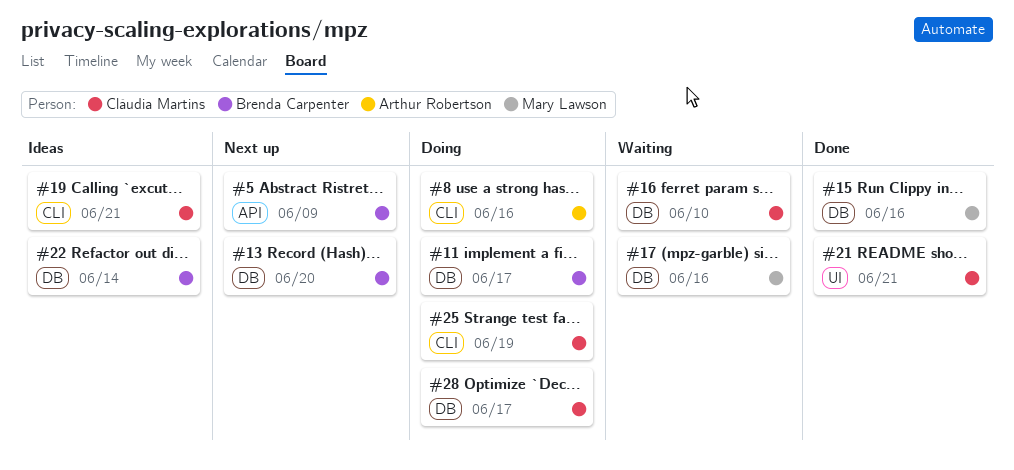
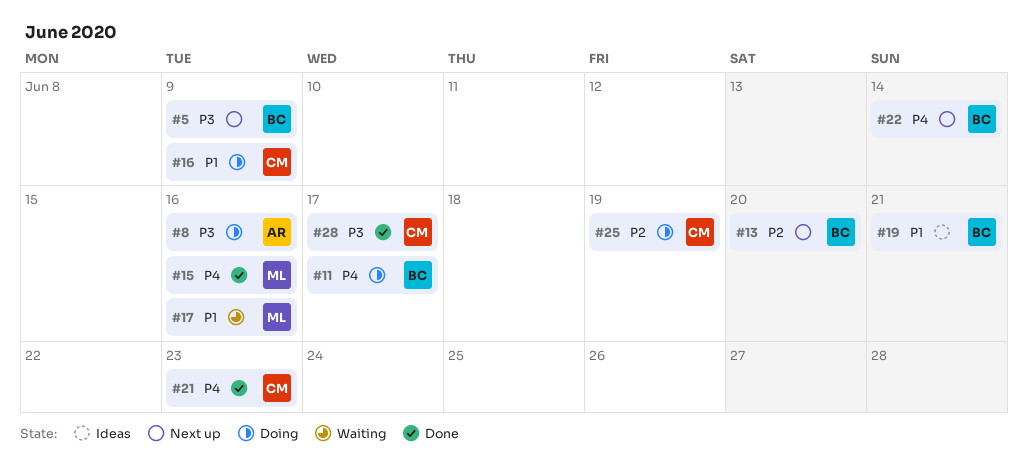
#16, status: Waiting -> Doing
#16, due: Jun 10 -> Jun 9
#19, owner: Cláudia Martins -> Brenda Carpenter
#21, due: Jun 21 -> Jun 23
#22, status: Ideas -> Next up
#28, status: Doing -> Done

